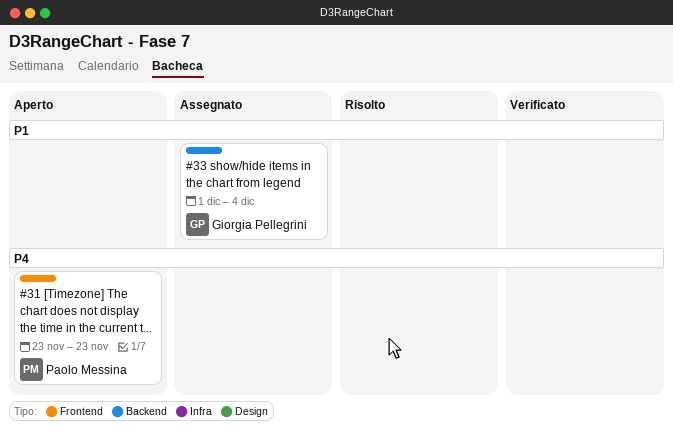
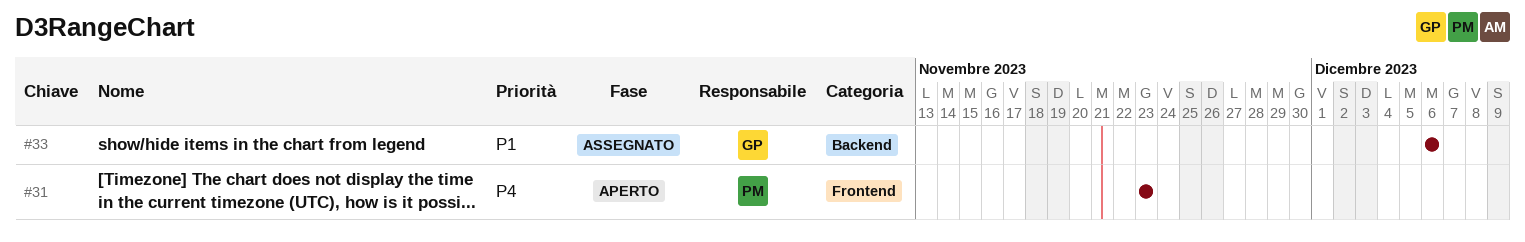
#33, start: Dec 1 -> Dec 6
#33, due: Dec 4 -> Dec 6

